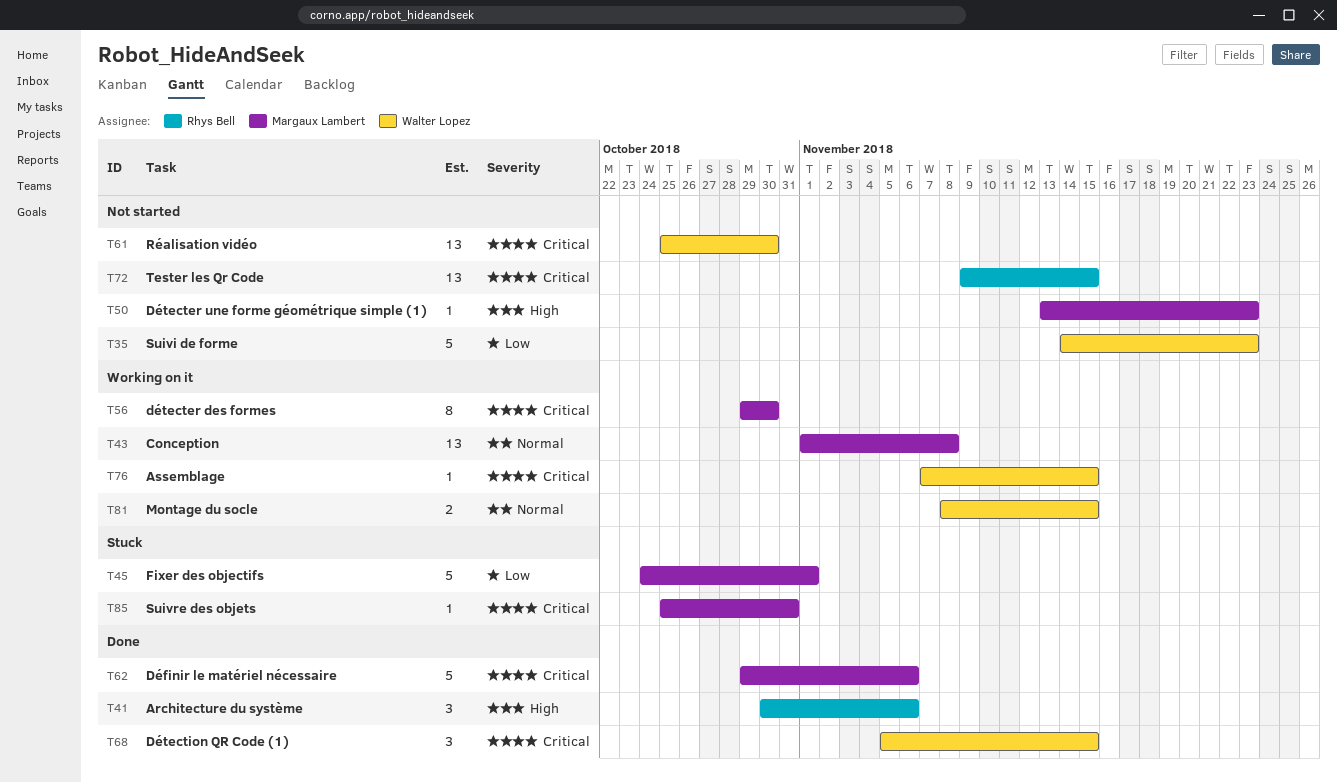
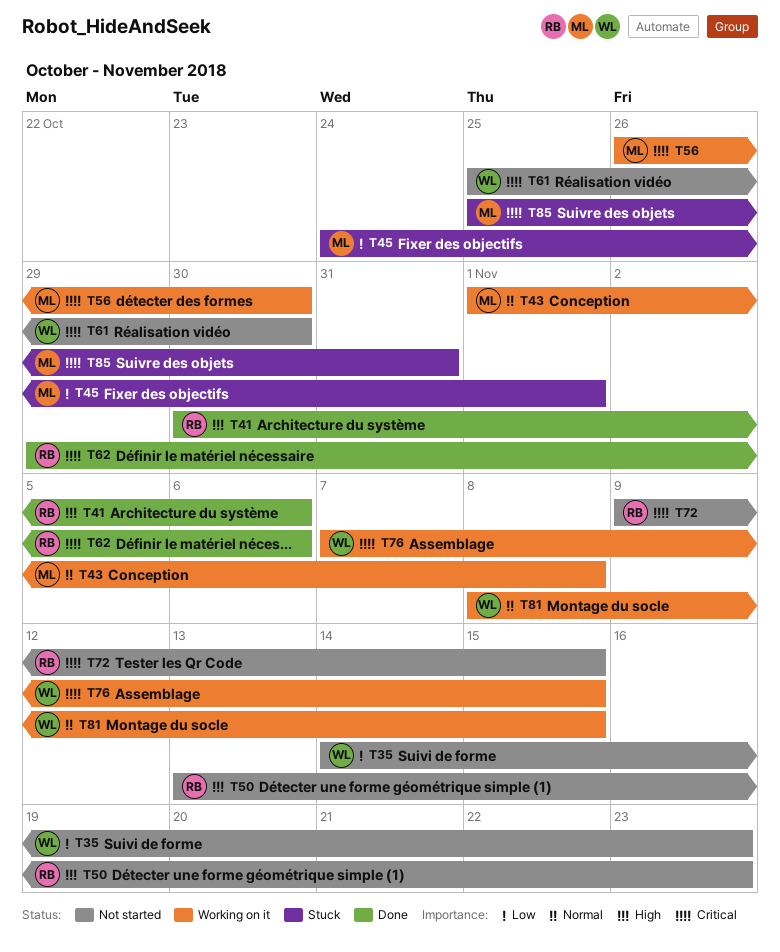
T50, owner: Margaux Lambert -> Rhys Bell
T56, start: Oct 29 -> Oct 26
T62, owner: Margaux Lambert -> Rhys Bell
T68: present -> none

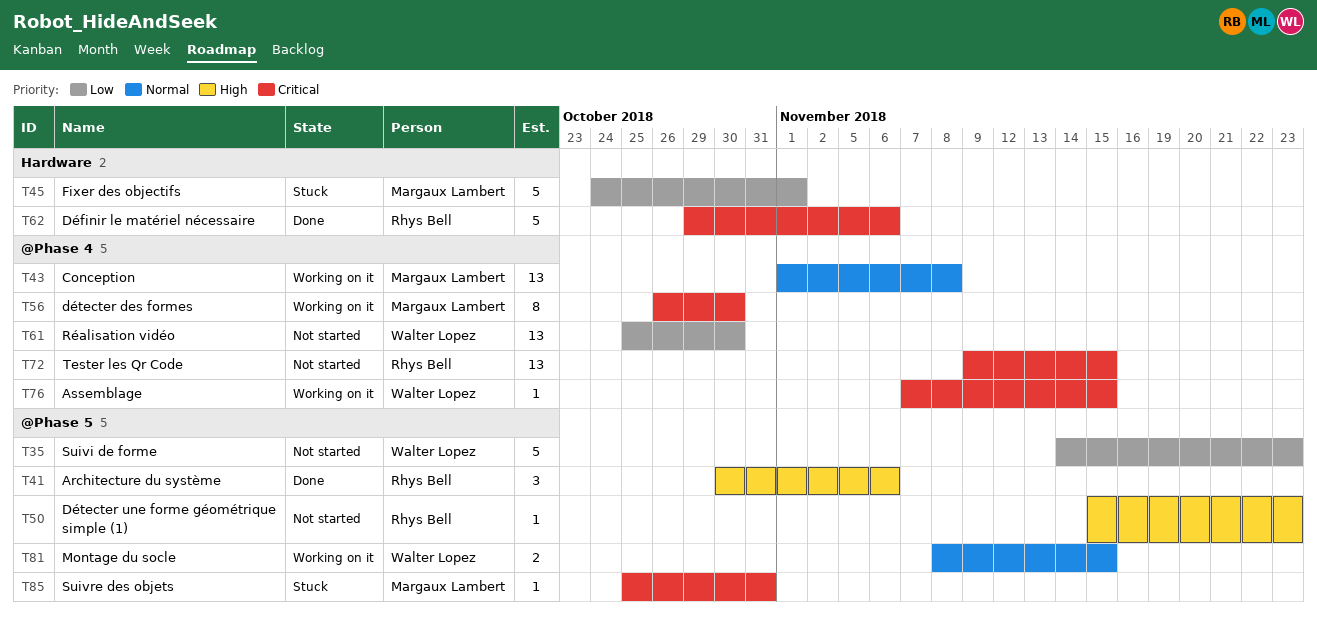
T50, start: Nov 13 -> Nov 15
T61, priority: Critical -> Low

